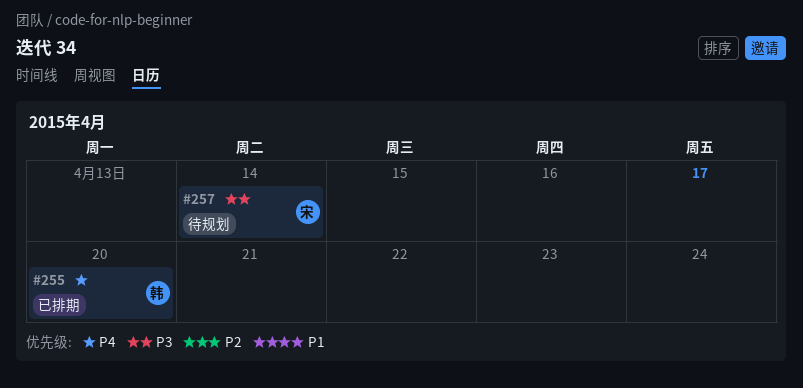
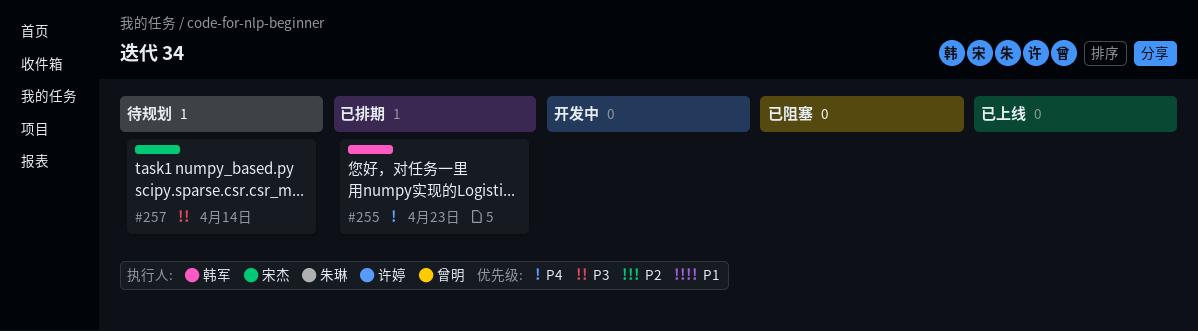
#255, due: Apr 20 -> Apr 23

